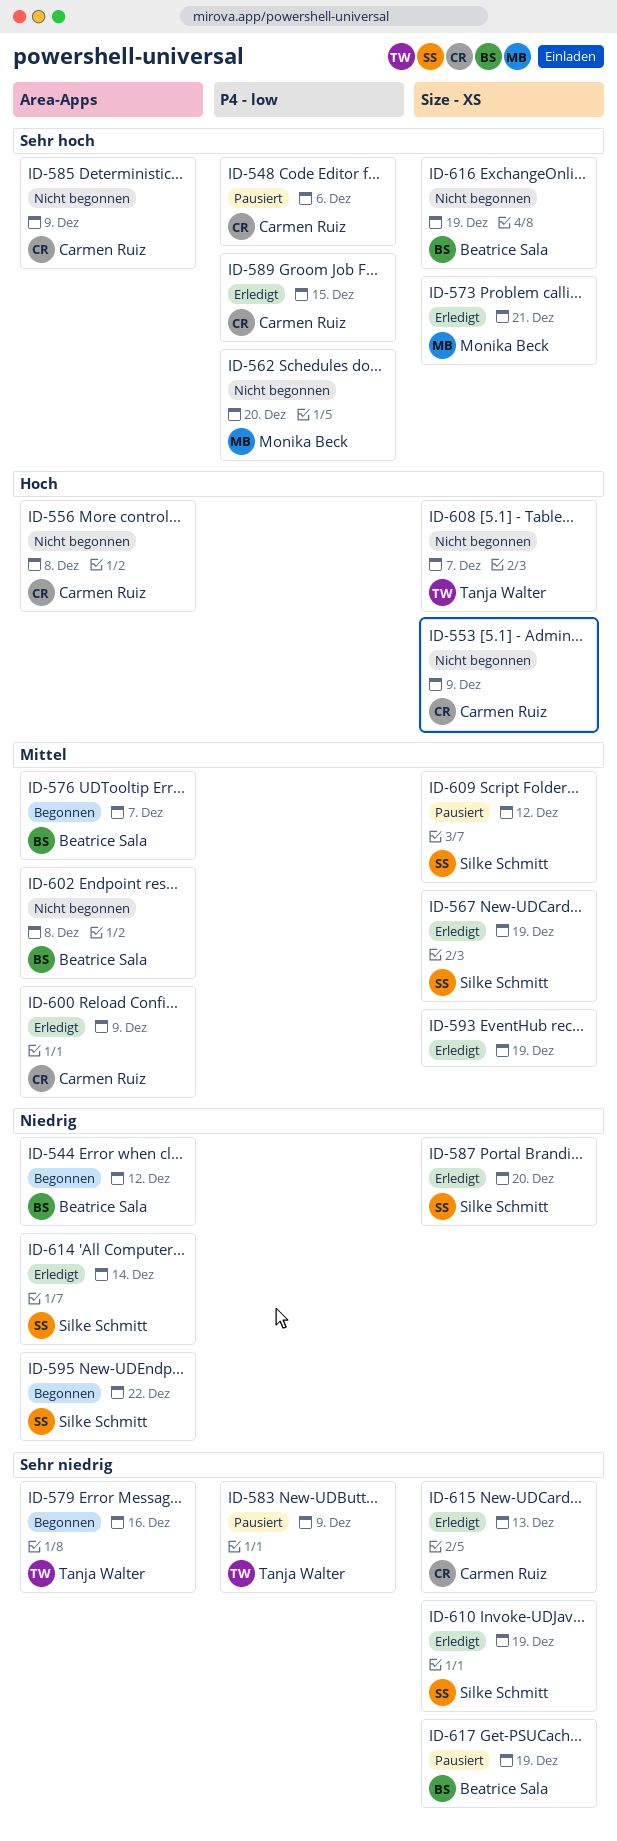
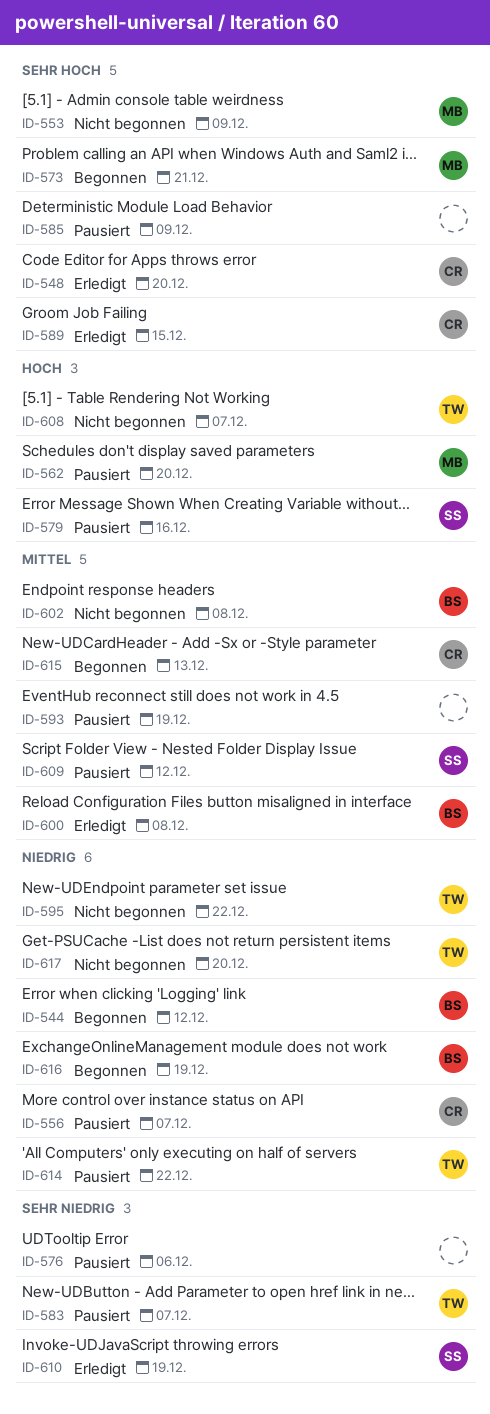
ID-548, status: Pausiert -> Erledigt
ID-548, due: Dec 6 -> Dec 20
ID-553, owner: Carmen Ruiz -> Monika Beck
ID-553, priority: Hoch -> Sehr hoch
ID-556, status: Nicht begonnen -> Pausiert
ID-556, priority: Hoch -> Niedrig
ID-556, due: Dec 8 -> Dec 7
ID-562, status: Nicht begonnen -> Pausiert
ID-562, priority: Sehr hoch -> Hoch
ID-567: present -> none
ID-573, status: Erledigt -> Begonnen
ID-576, status: Begonnen -> Pausiert
ID-576, owner: Beatrice Sala -> none
ID-576, priority: Mittel -> Sehr niedrig
ID-576, due: Dec 7 -> Dec 6
ID-579, status: Begonnen -> Pausiert
ID-579, owner: Tanja Walter -> Silke Schmitt
ID-579, priority: Sehr niedrig -> Hoch
ID-583, due: Dec 9 -> Dec 7
ID-585, status: Nicht begonnen -> Pausiert
ID-585, owner: Carmen Ruiz -> none
ID-587: present -> none
ID-593, status: Erledigt -> Pausiert
ID-595, status: Begonnen -> Nicht begonnen
ID-595, owner: Silke Schmitt -> Tanja Walter
ID-600, owner: Carmen Ruiz -> Beatrice Sala
ID-600, due: Dec 9 -> Dec 8
ID-614, status: Erledigt -> Pausiert
ID-614, owner: Silke Schmitt -> Tanja Walter
ID-614, due: Dec 14 -> Dec 22
ID-615, status: Erledigt -> Begonnen
ID-615, priority: Sehr niedrig -> Mittel
ID-616, status: Nicht begonnen -> Begonnen
ID-616, priority: Sehr hoch -> Niedrig
ID-617, status: Pausiert -> Nicht begonnen
ID-617, owner: Beatrice Sala -> Tanja Walter
ID-617, priority: Sehr niedrig -> Niedrig
ID-617, due: Dec 19 -> Dec 20

